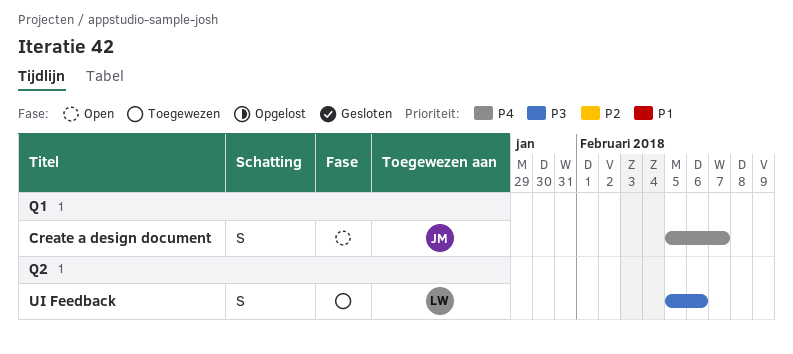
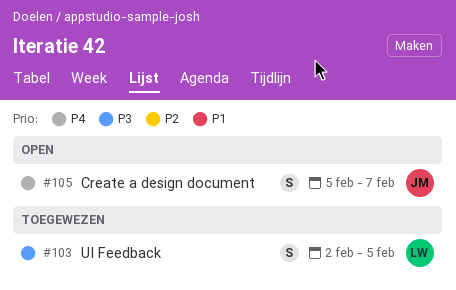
UI Feedback, start: Feb 5 -> Feb 2
UI Feedback, due: Feb 6 -> Feb 5

